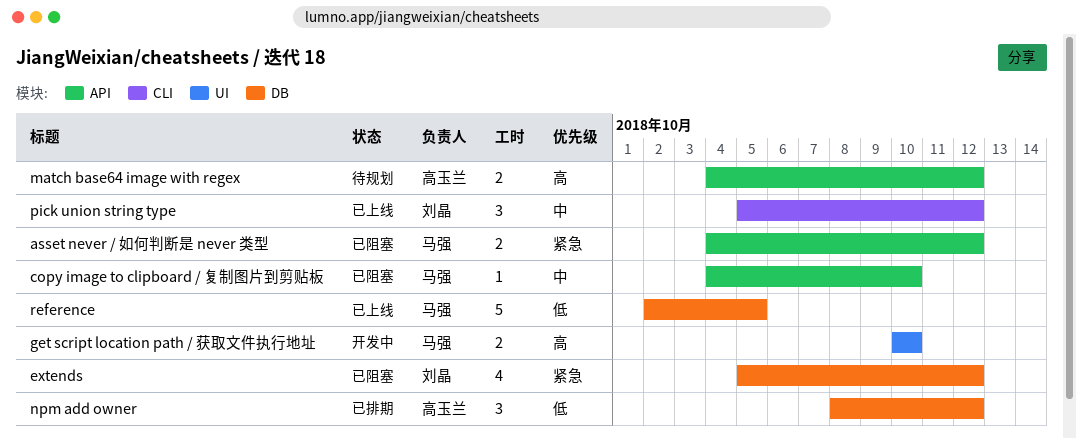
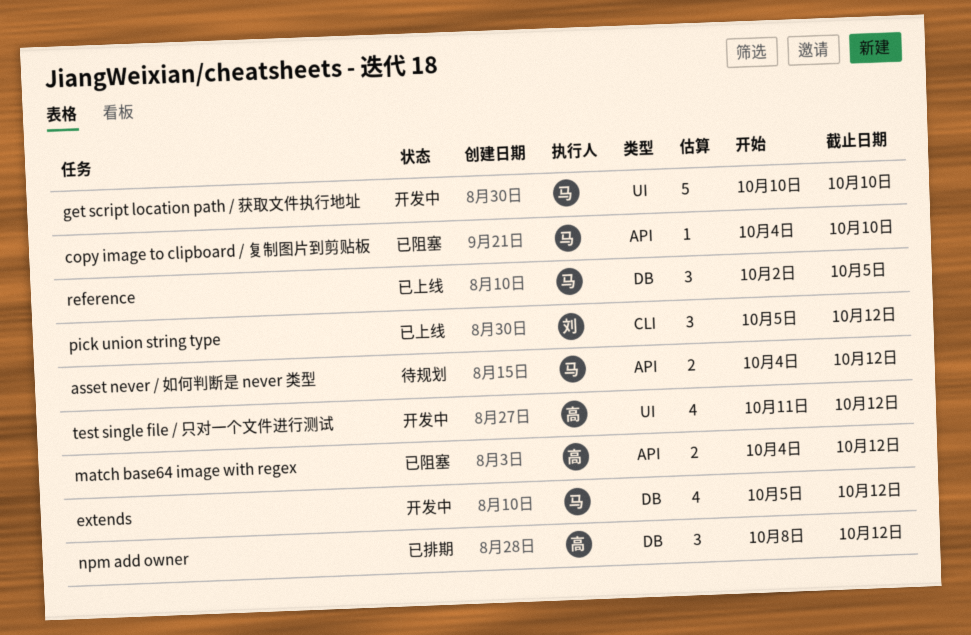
asset never / 如何判断是 never 类型, status: 已阻塞 -> 待规划
extends, status: 已阻塞 -> 开发中
extends, owner: 刘晶 -> 马强
get script location path / 获取文件执行地址, estimate: 2 -> 5
match base64 image with regex, status: 待规划 -> 已阻塞
reference, estimate: 5 -> 3
test single file / 只对一个文件进行测试: none -> present

